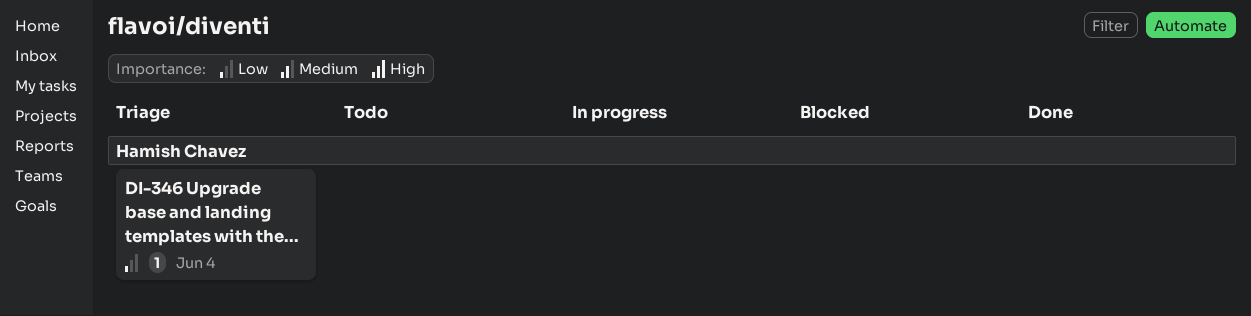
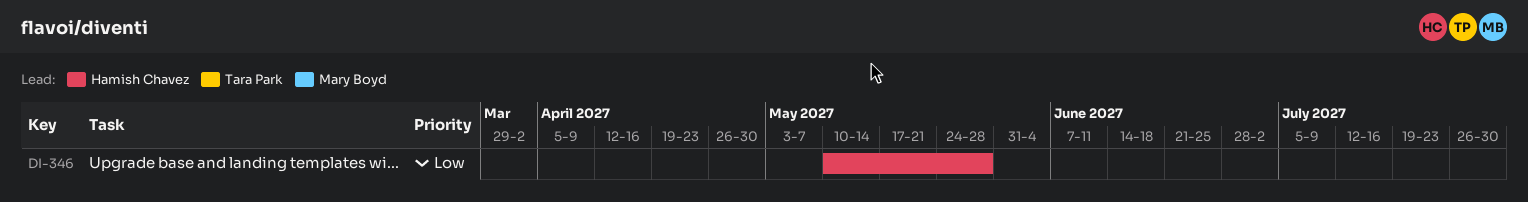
DI-346, due: Jun 4 -> May 28

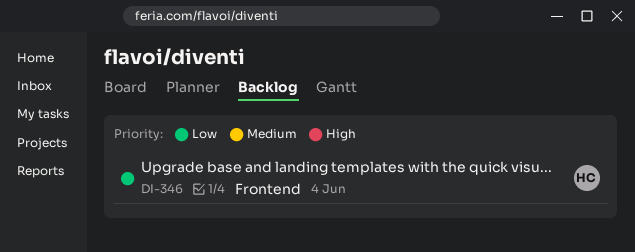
DI-346, due: May 28 -> Jun 4

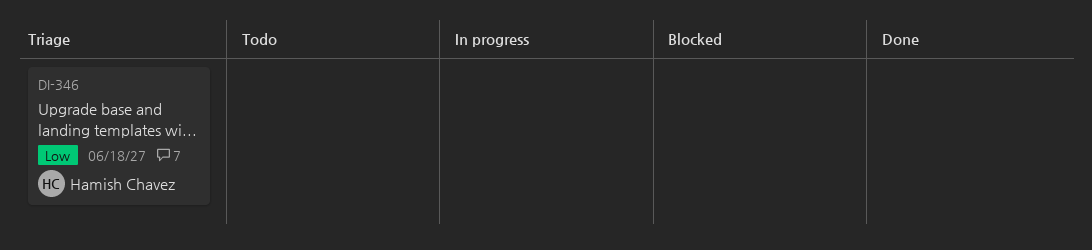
DI-346, due: Jun 4 -> Jun 18

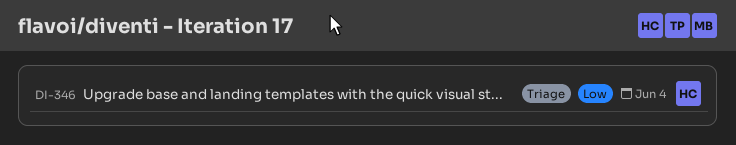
DI-346, due: Jun 18 -> Jun 4

